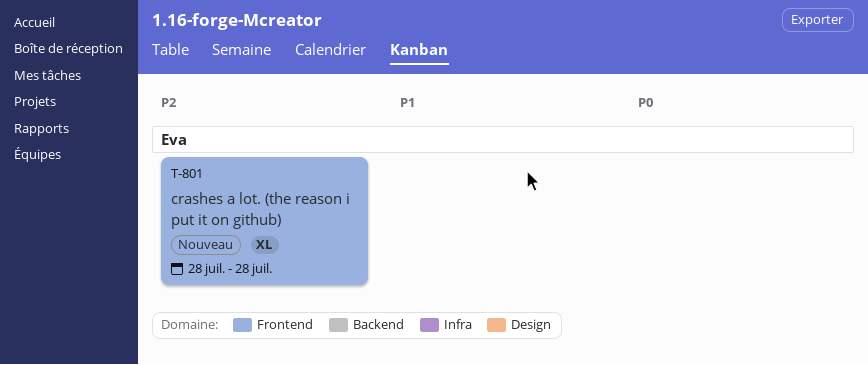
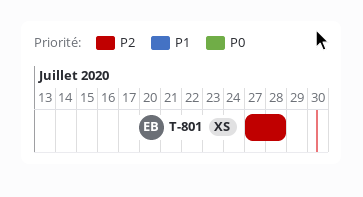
T-801, estimate: XL -> XS
T-801, start: Jul 28 -> Jul 27

